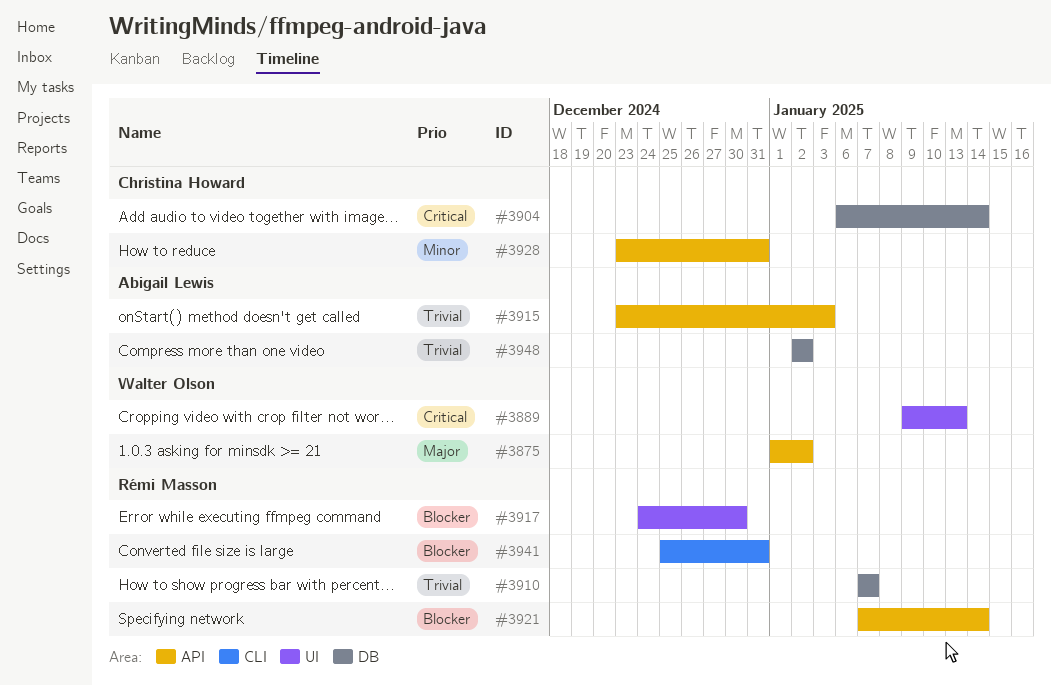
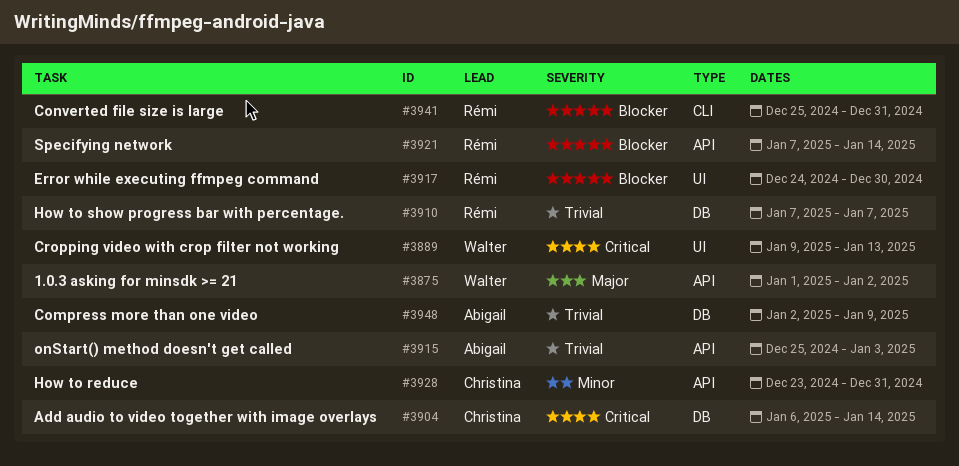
#3915, start: Dec 23 -> Dec 25
#3948, due: Jan 2 -> Jan 9

